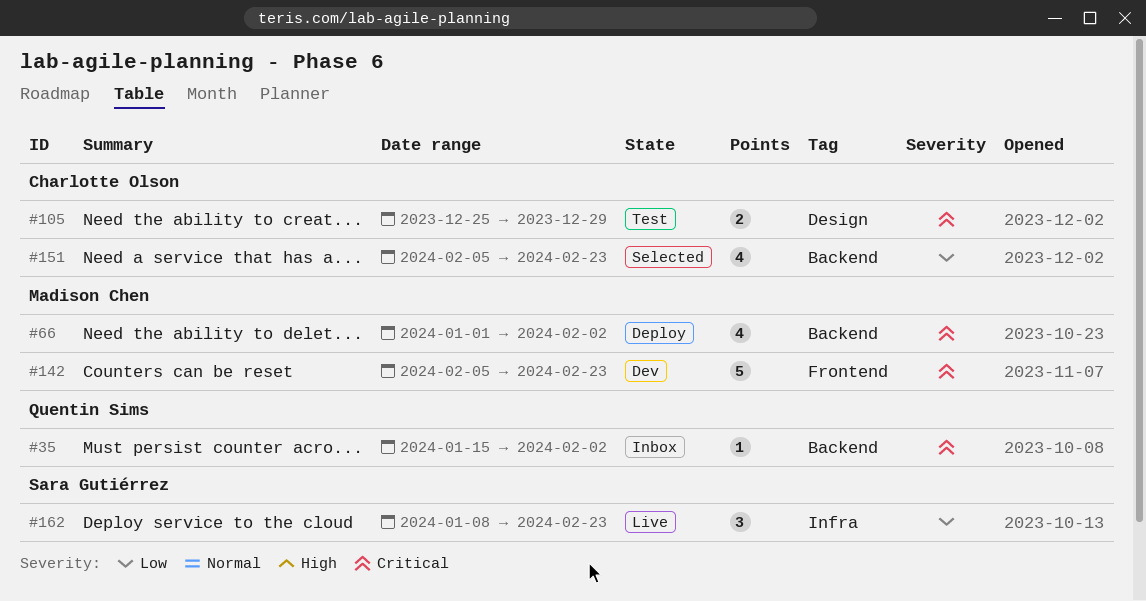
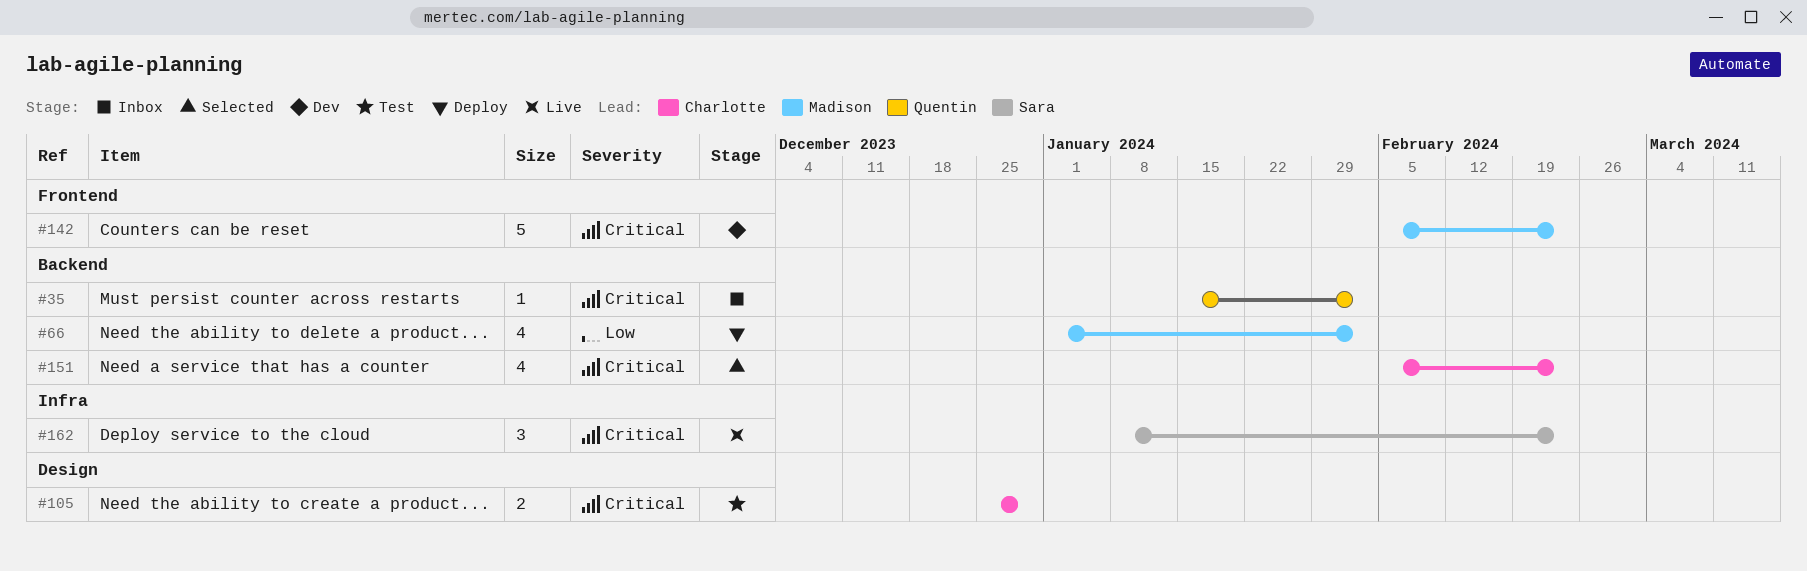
#66, priority: Critical -> Low
#151, priority: Low -> Critical
#162, priority: Low -> Critical

